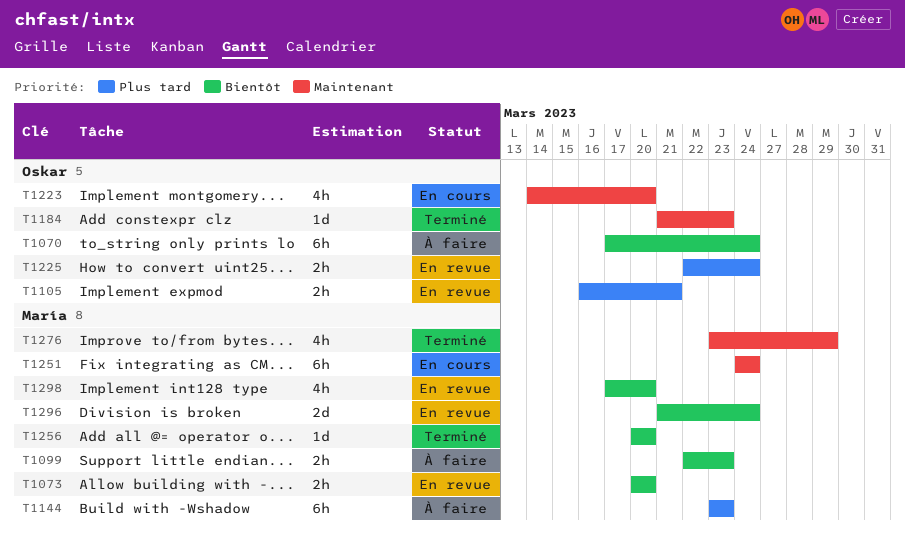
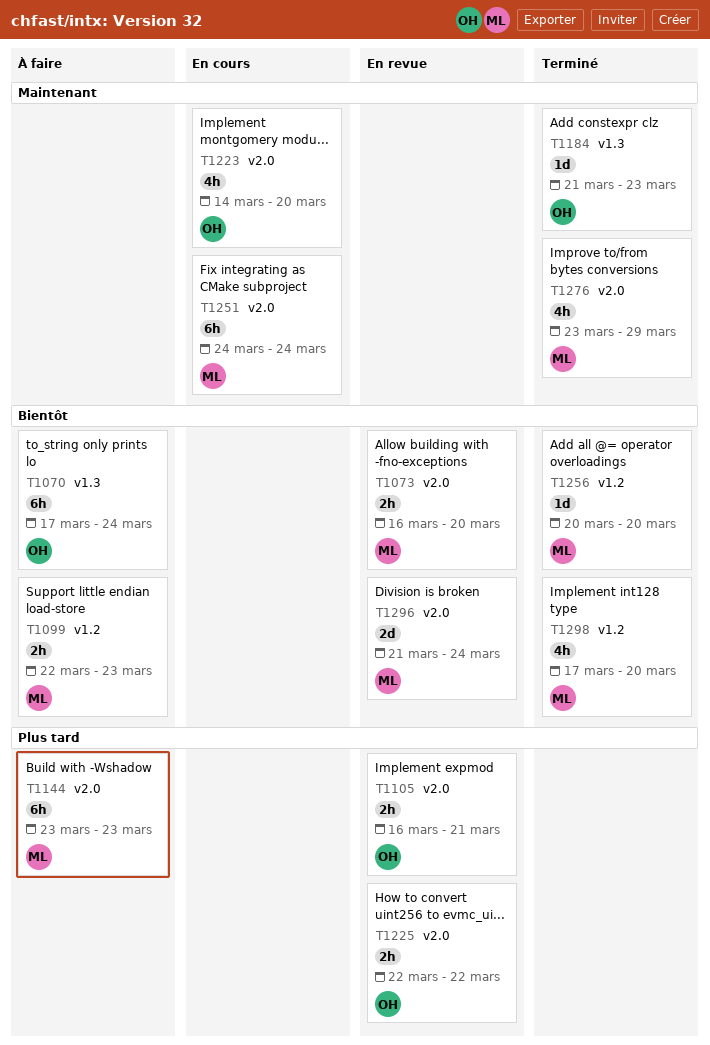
T1073, start: Mar 20 -> Mar 16
T1225, due: Mar 24 -> Mar 22
T1298, status: En revue -> Terminé

